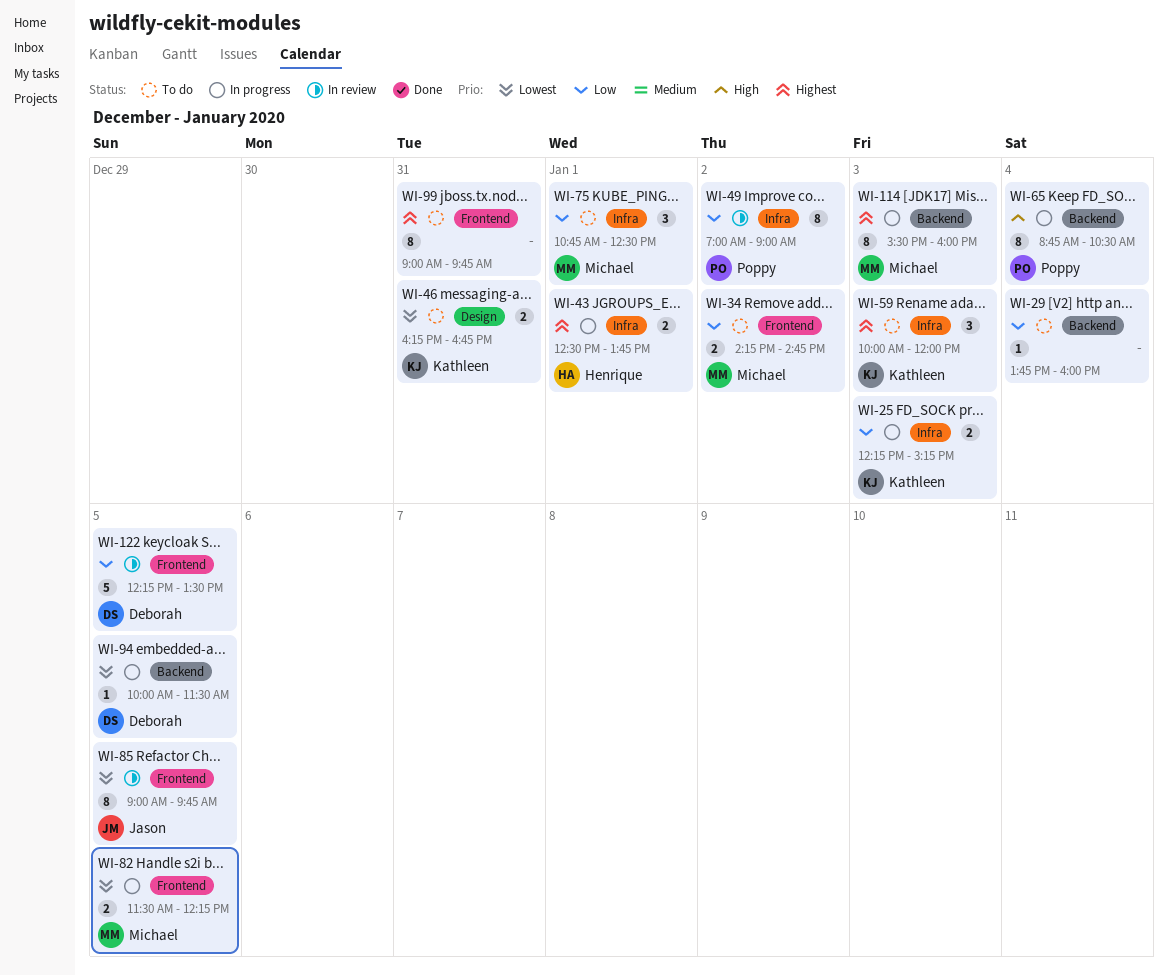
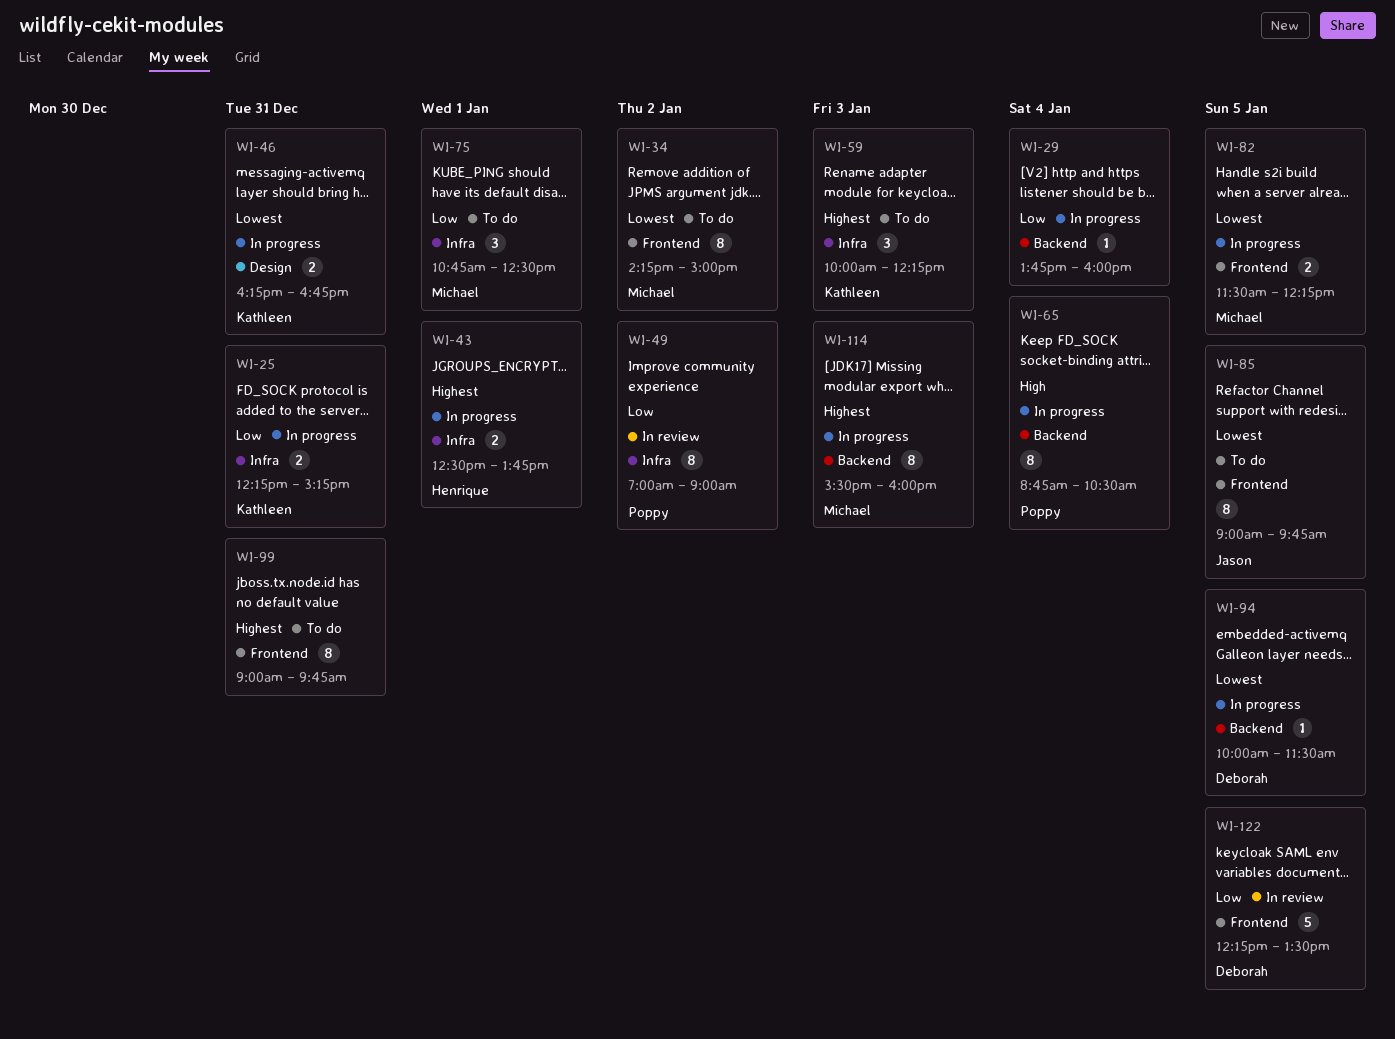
WI-25, day: Jan 3 -> Dec 31
WI-29, status: To do -> In progress
WI-34, priority: Low -> Lowest
WI-34, estimate: 2 -> 8
WI-34, ends: 14:45 -> 15:00
WI-46, status: To do -> In progress
WI-59, ends: 12:00 -> 12:15
WI-85, status: In review -> To do

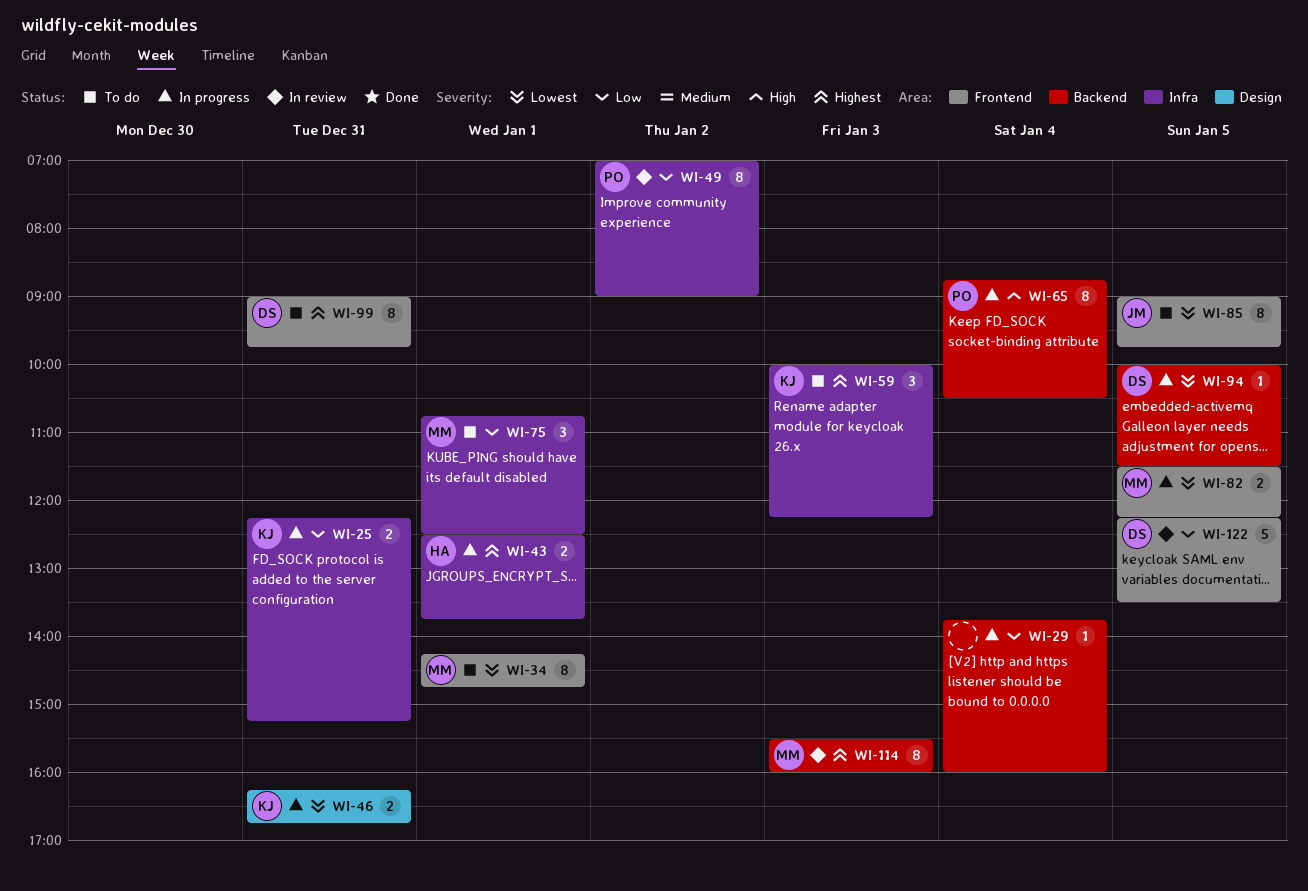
WI-34, day: Jan 2 -> Jan 1
WI-34, ends: 15:00 -> 14:45
WI-99, owner: none -> Deborah
WI-114, status: In progress -> In review

